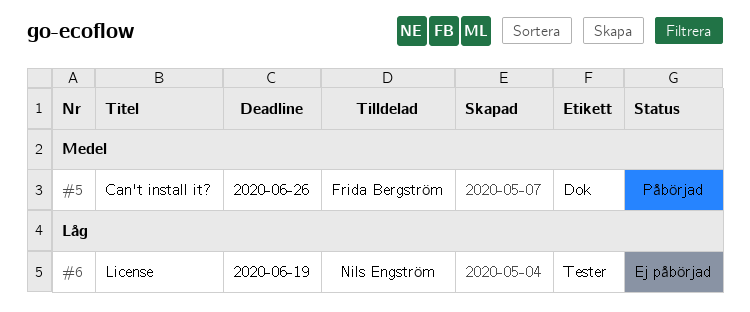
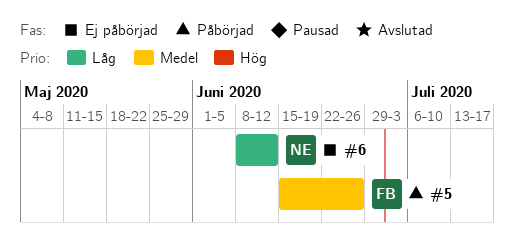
#6, due: Jun 19 -> Jun 12

